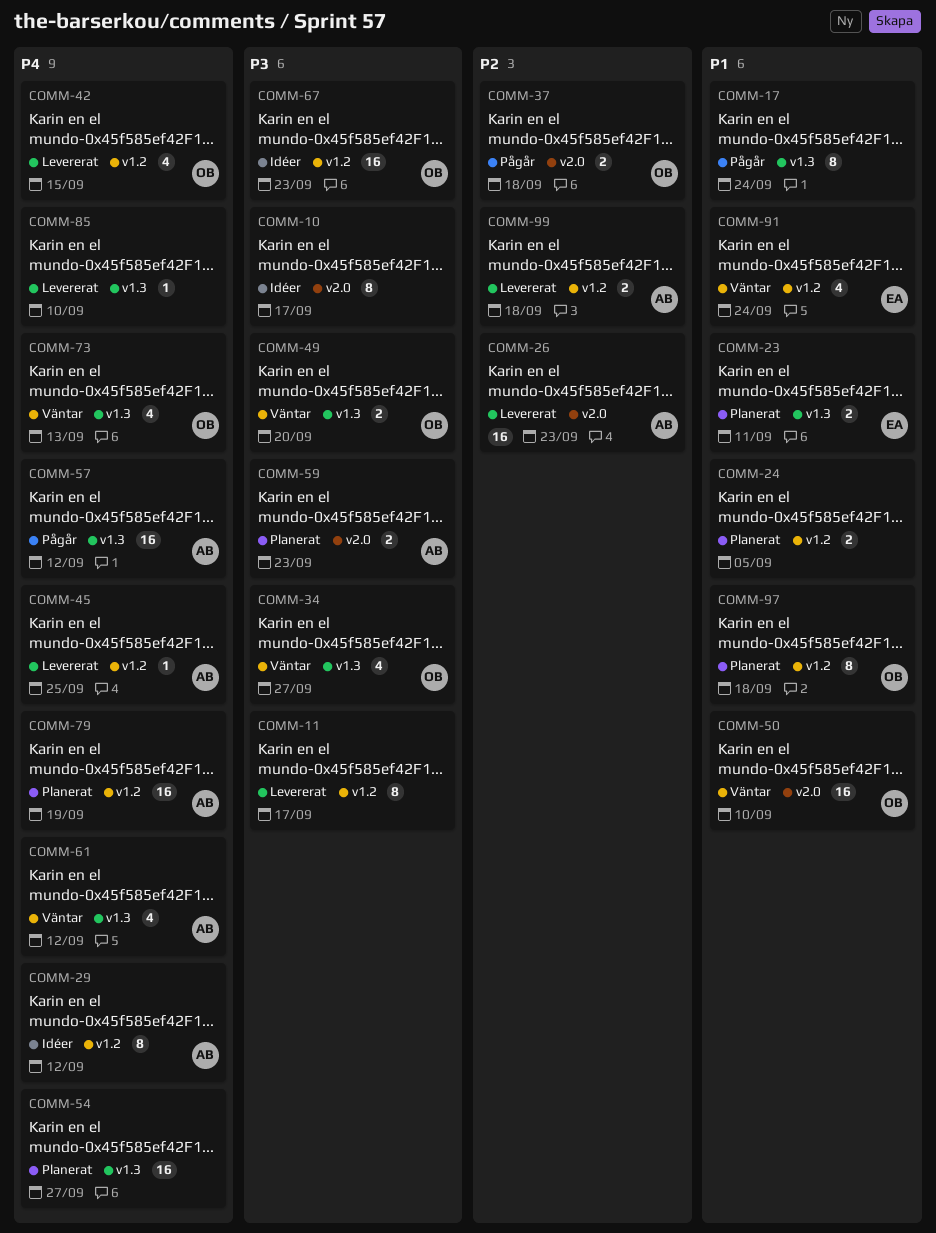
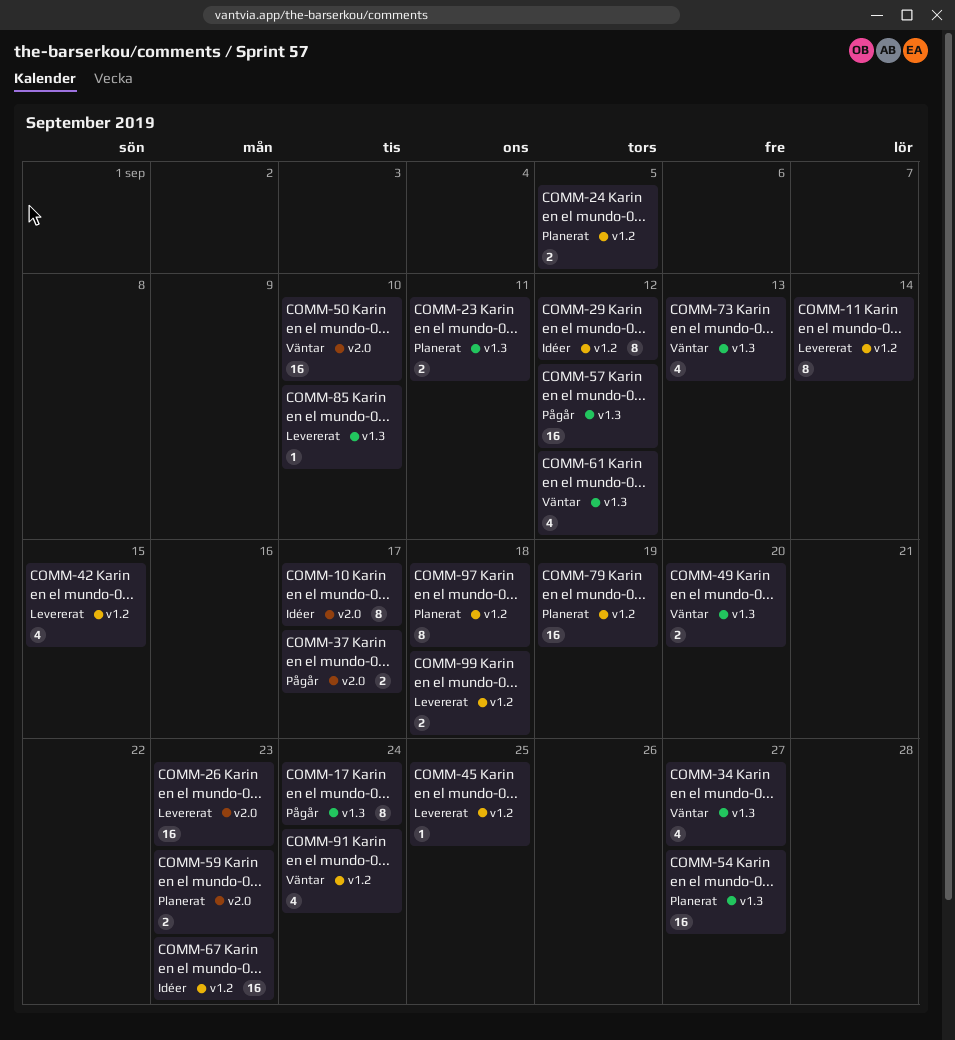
COMM-11, due: Sep 17 -> Sep 14
COMM-37, due: Sep 18 -> Sep 17

